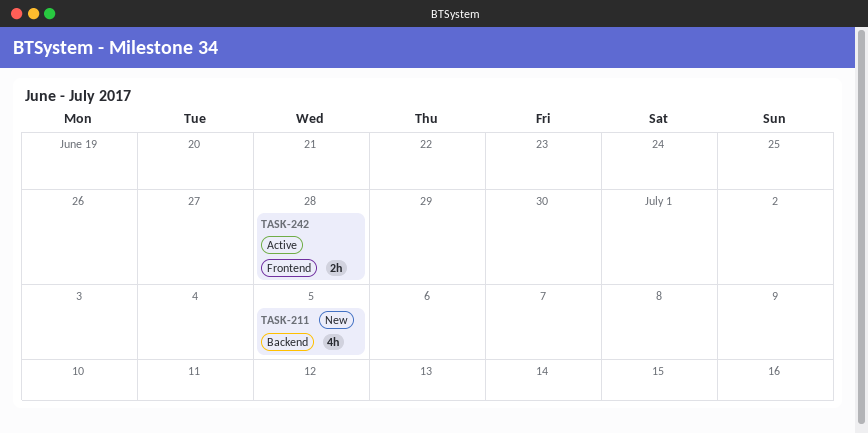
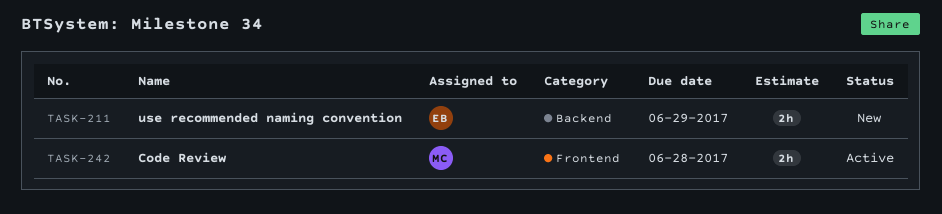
TASK-211, estimate: 4h -> 2h
TASK-211, due: Jul 5 -> Jun 29

